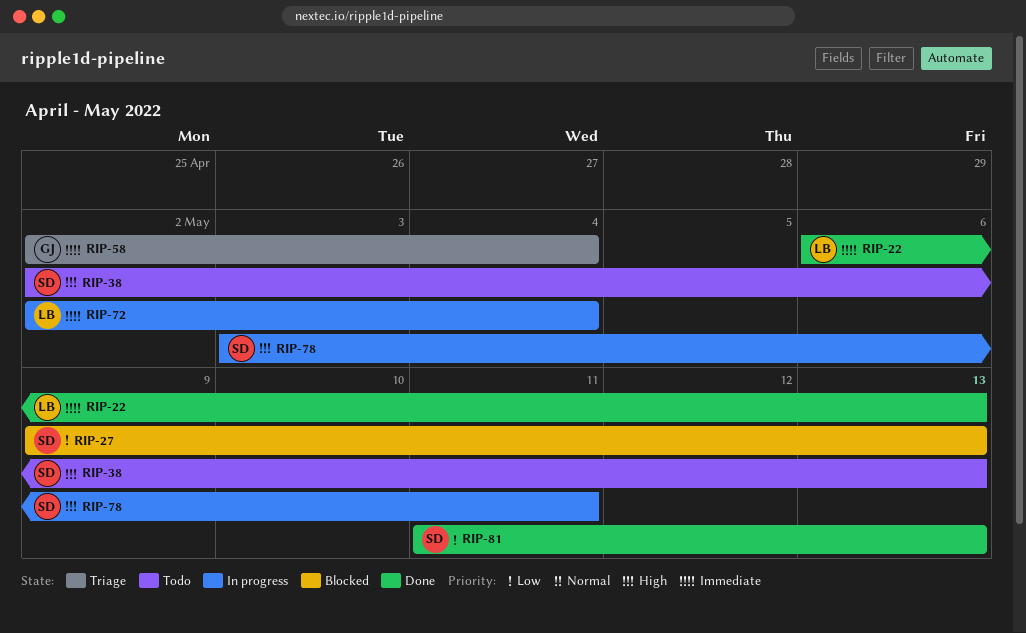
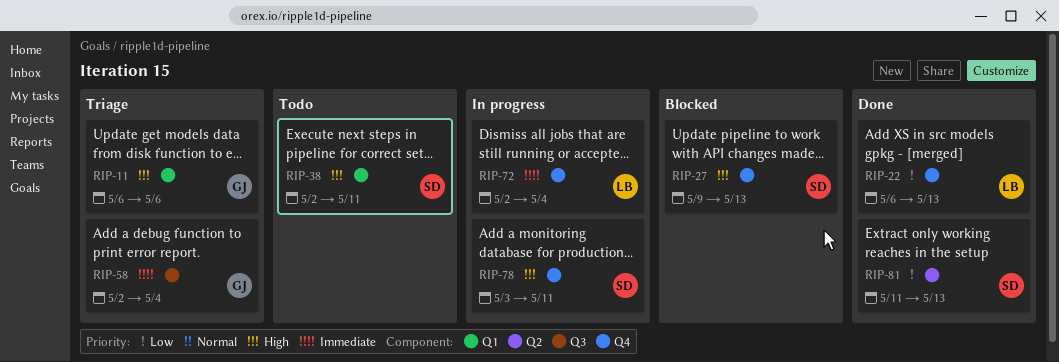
RIP-11: none -> present
RIP-22, priority: Immediate -> Low
RIP-27, priority: Low -> High
RIP-38, due: May 13 -> May 11

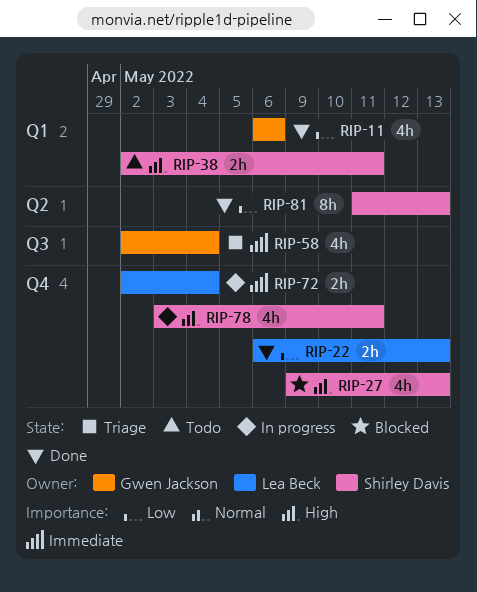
RIP-11, status: Triage -> Done
RIP-11, priority: High -> Low

